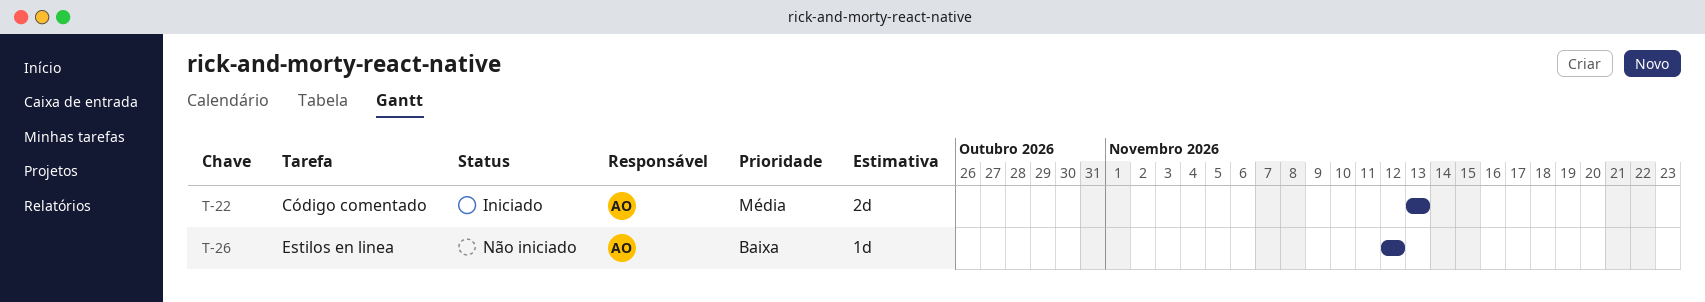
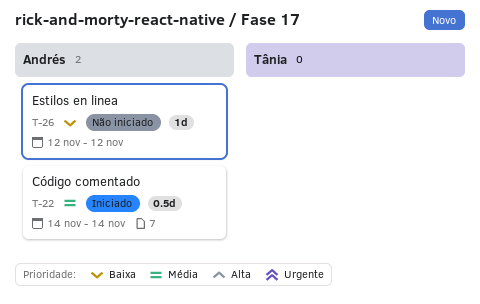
T-22, estimate: 2d -> 0.5d
T-22, start: Nov 13 -> Nov 14
T-22, due: Nov 13 -> Nov 14

